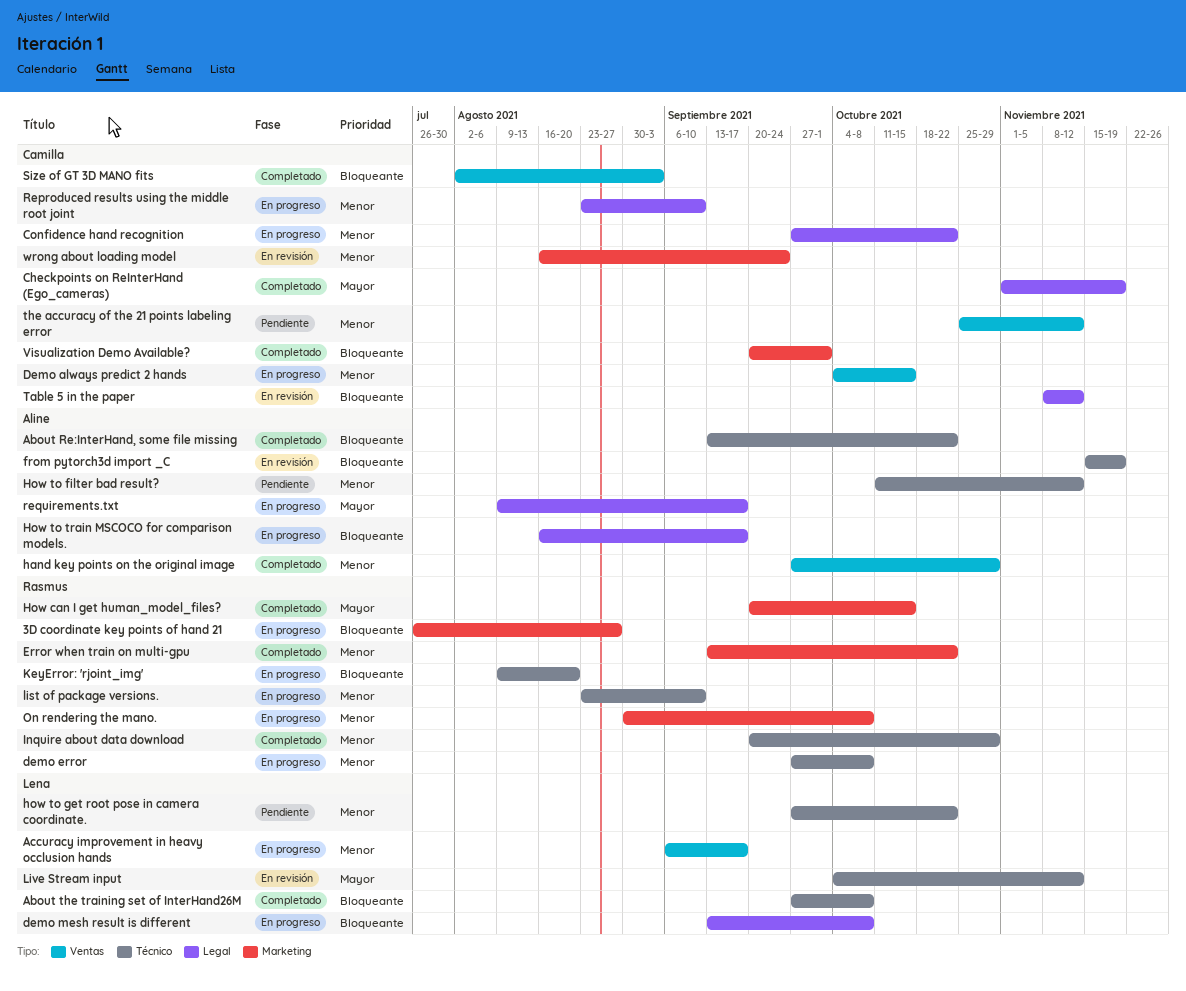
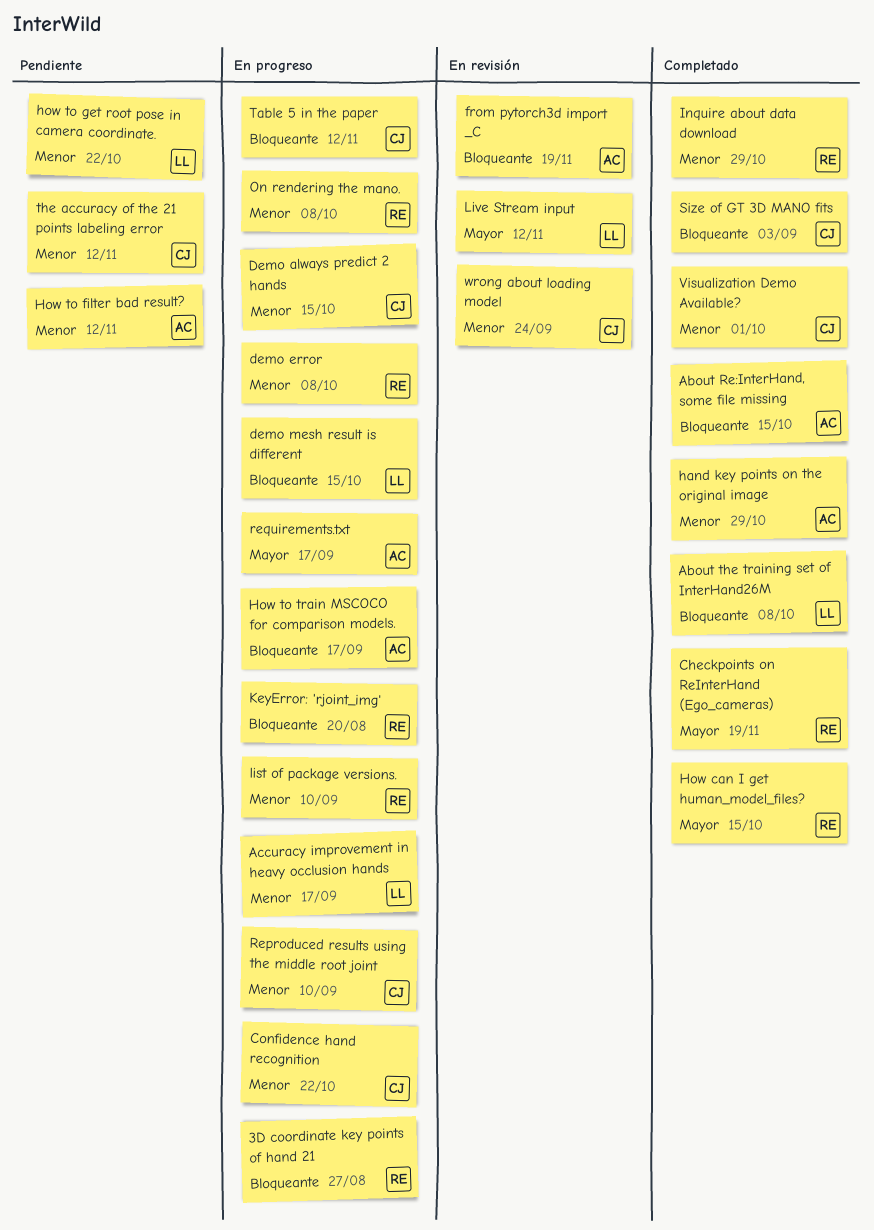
About Re:InterHand, some file missing, due: Oct 22 -> Oct 15
Checkpoints on ReInterHand (Ego_cameras), owner: Camilla -> Rasmus
demo mesh result is different, due: Oct 8 -> Oct 15
Error when train on multi-gpu: present -> none
Table 5 in the paper, status: En revisión -> En progreso
Visualization Demo Available?, priority: Bloqueante -> Menor

